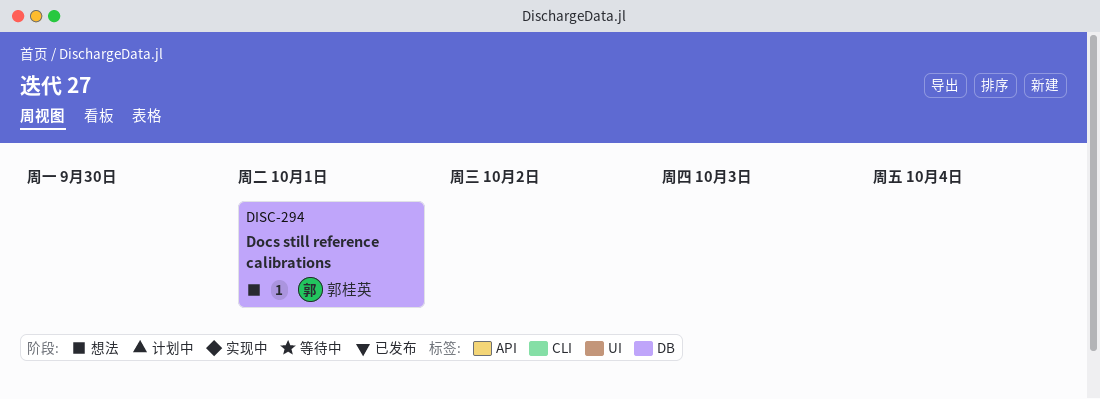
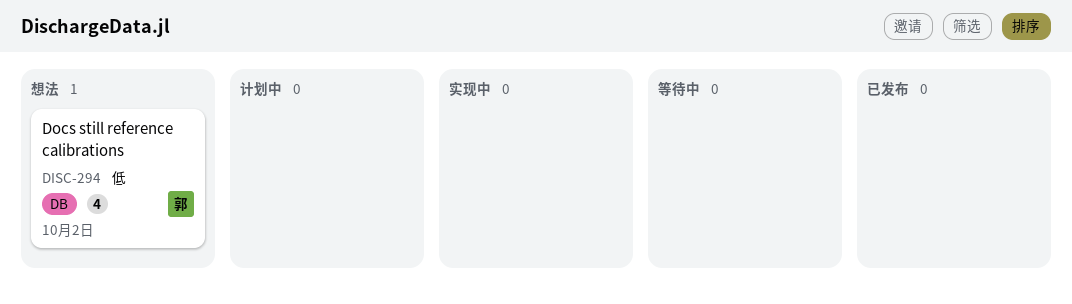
DISC-294, estimate: 1 -> 4
DISC-294, due: Oct 1 -> Oct 2

